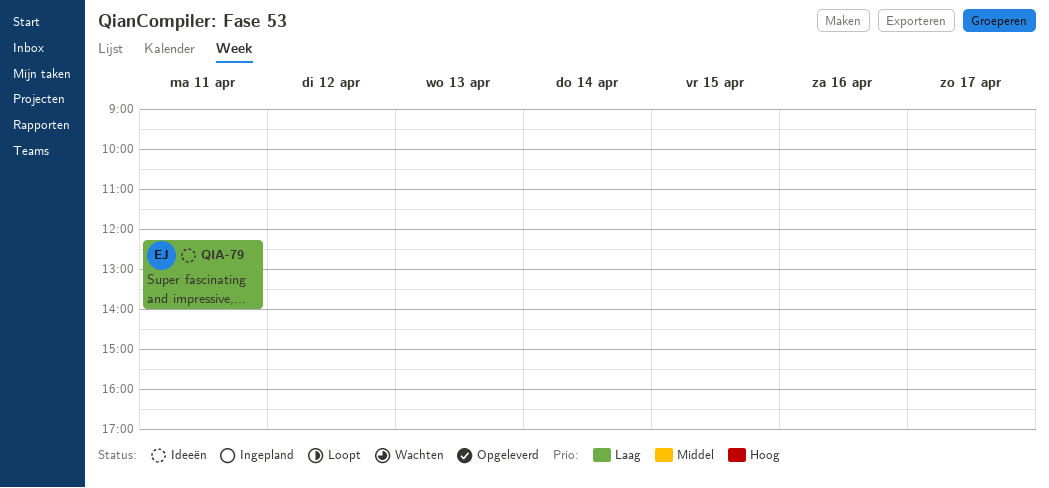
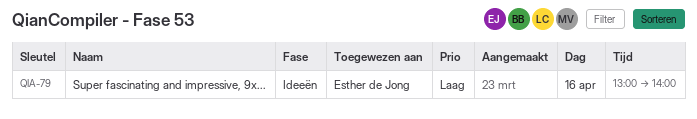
QIA-79, day: Apr 11 -> Apr 16
QIA-79, begins: 12:15 -> 13:00

